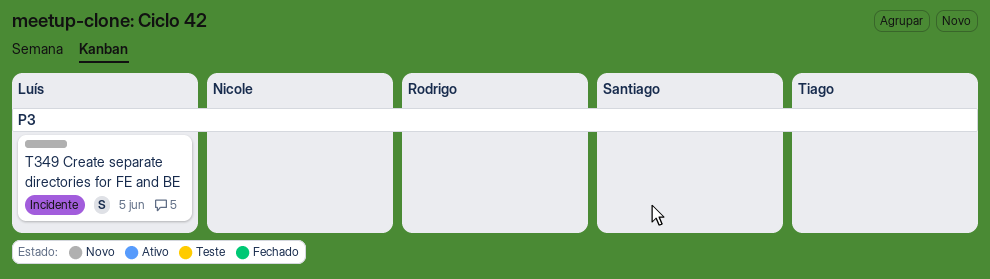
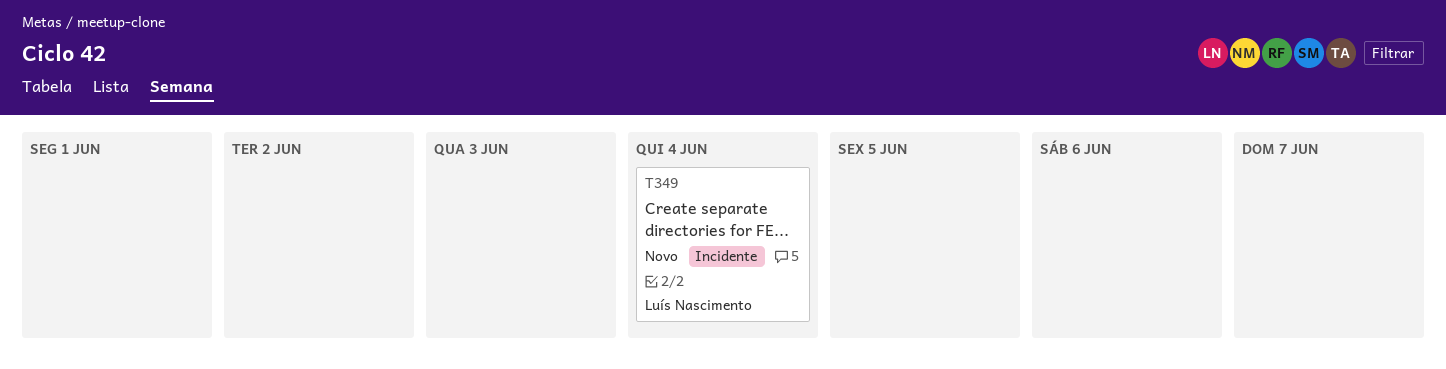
T349, due: Jun 5 -> Jun 4

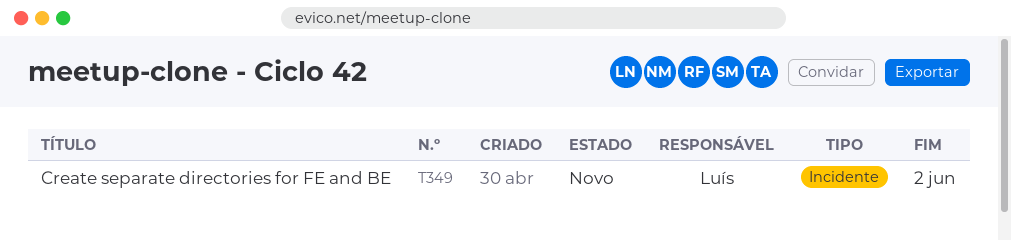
T349, due: Jun 4 -> Jun 2

